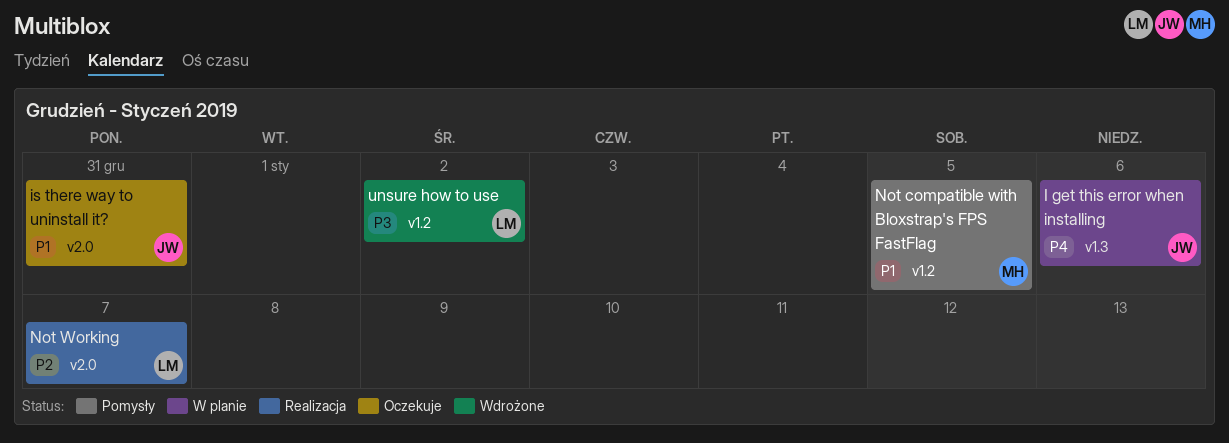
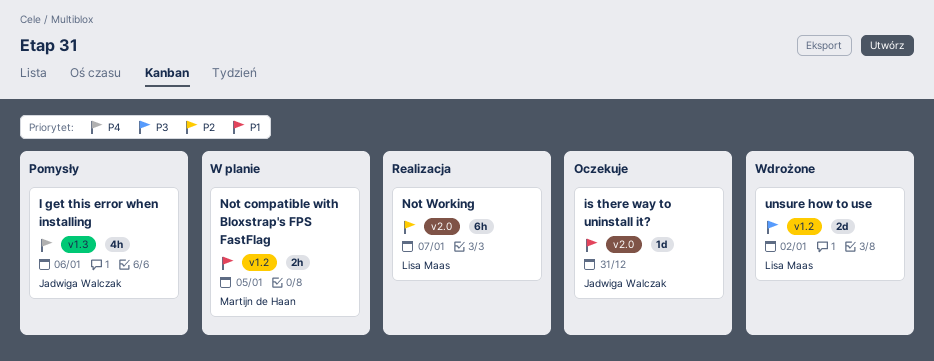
I get this error when installing, status: W planie -> Pomysły
Not compatible with Bloxstrap's FPS FastFlag, status: Pomysły -> W planie

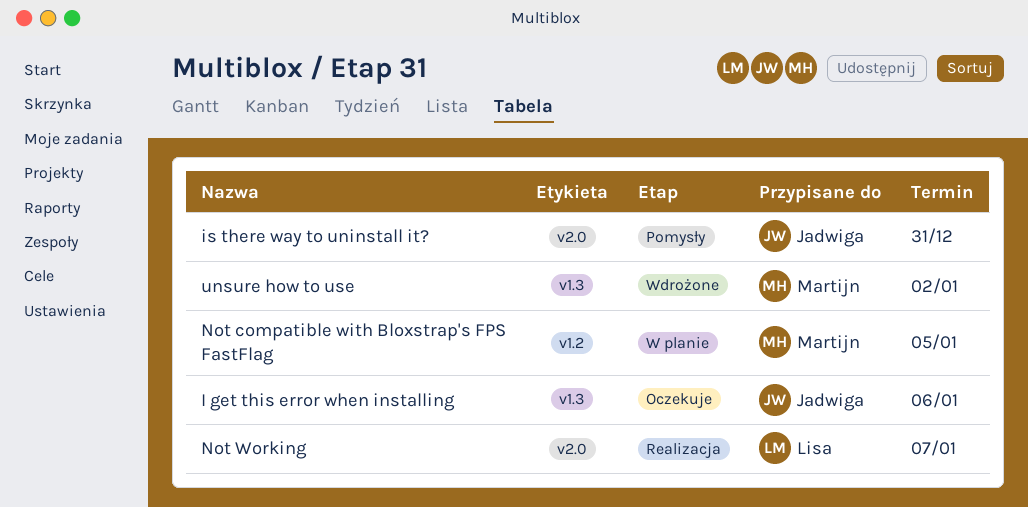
I get this error when installing, status: Pomysły -> Oczekuje
is there way to uninstall it?, status: Oczekuje -> Pomysły
unsure how to use, owner: Lisa Maas -> Martijn de Haan
unsure how to use, label: v1.2 -> v1.3

